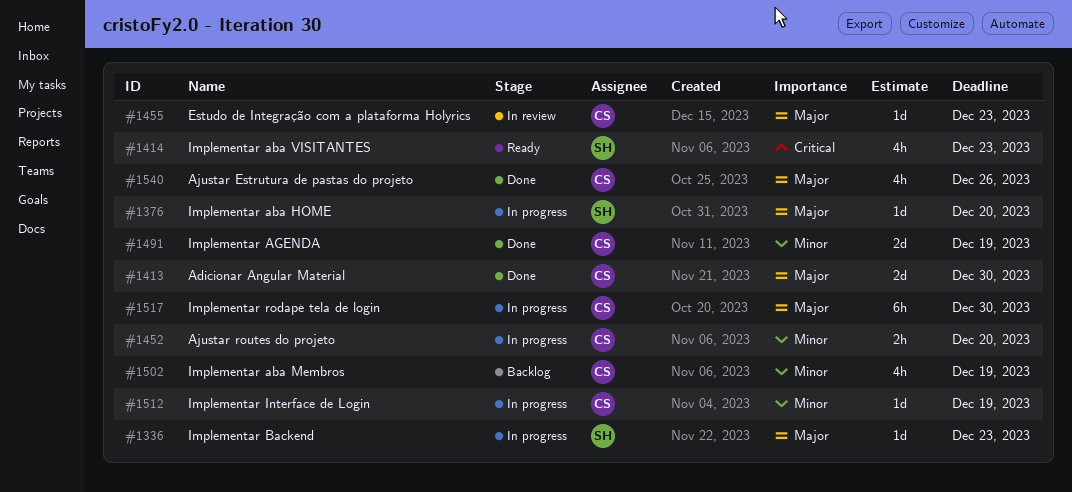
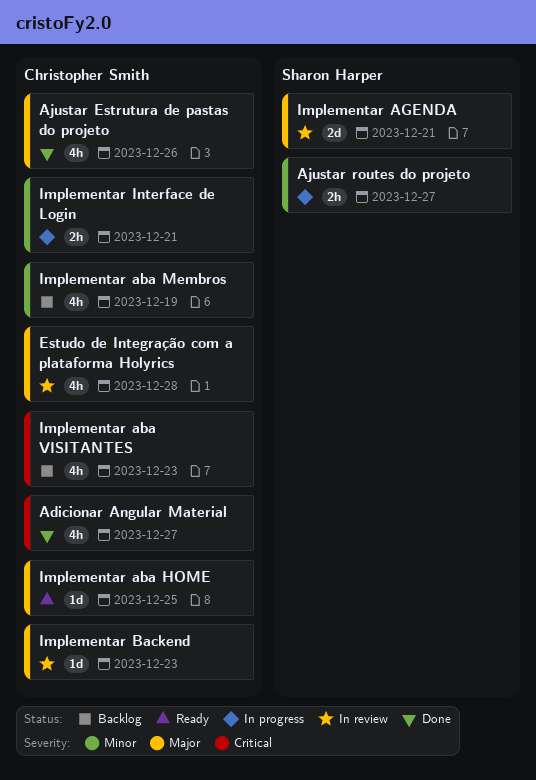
Adicionar Angular Material, priority: Major -> Critical
Adicionar Angular Material, estimate: 2d -> 4h
Adicionar Angular Material, due: Dec 30 -> Dec 27
Ajustar routes do projeto, owner: Christopher Smith -> Sharon Harper
Ajustar routes do projeto, due: Dec 20 -> Dec 27
Estudo de Integração com a plataforma Holyrics, estimate: 1d -> 4h
Estudo de Integração com a plataforma Holyrics, due: Dec 23 -> Dec 28
Implementar aba HOME, status: In progress -> Ready
Implementar aba HOME, owner: Sharon Harper -> Christopher Smith
Implementar aba HOME, due: Dec 20 -> Dec 25
Implementar aba VISITANTES, status: Ready -> Backlog
Implementar aba VISITANTES, owner: Sharon Harper -> Christopher Smith
Implementar AGENDA, status: Done -> In review
Implementar AGENDA, owner: Christopher Smith -> Sharon Harper
Implementar AGENDA, priority: Minor -> Major
Implementar AGENDA, due: Dec 19 -> Dec 21
Implementar Backend, status: In progress -> In review
Implementar Backend, owner: Sharon Harper -> Christopher Smith
Implementar Interface de Login, estimate: 1d -> 2h
Implementar Interface de Login, due: Dec 19 -> Dec 21
Implementar rodapé tela de login: present -> none

